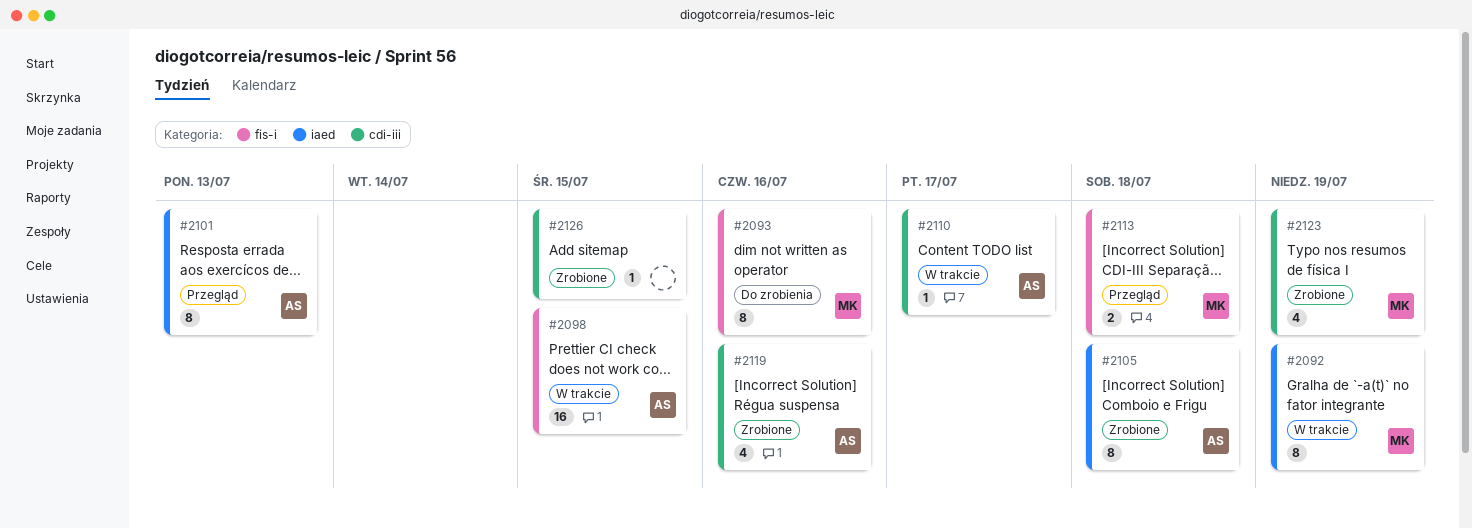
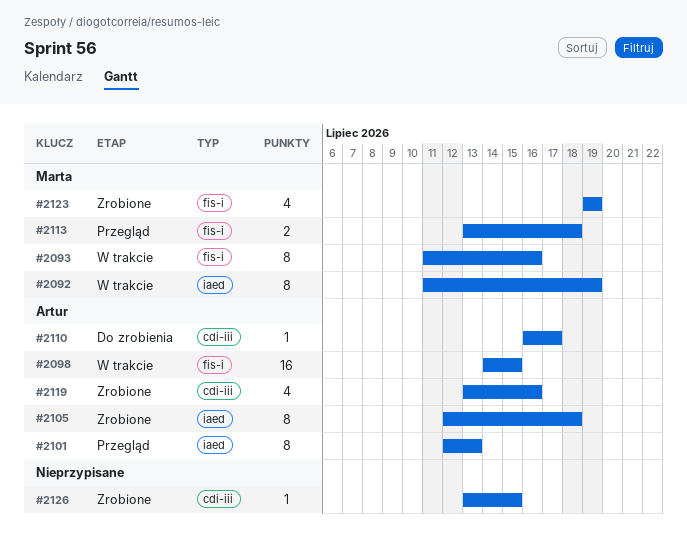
#2093, status: Do zrobienia -> W trakcie
#2110, status: W trakcie -> Do zrobienia
#2123, label: cdi-iii -> fis-i

